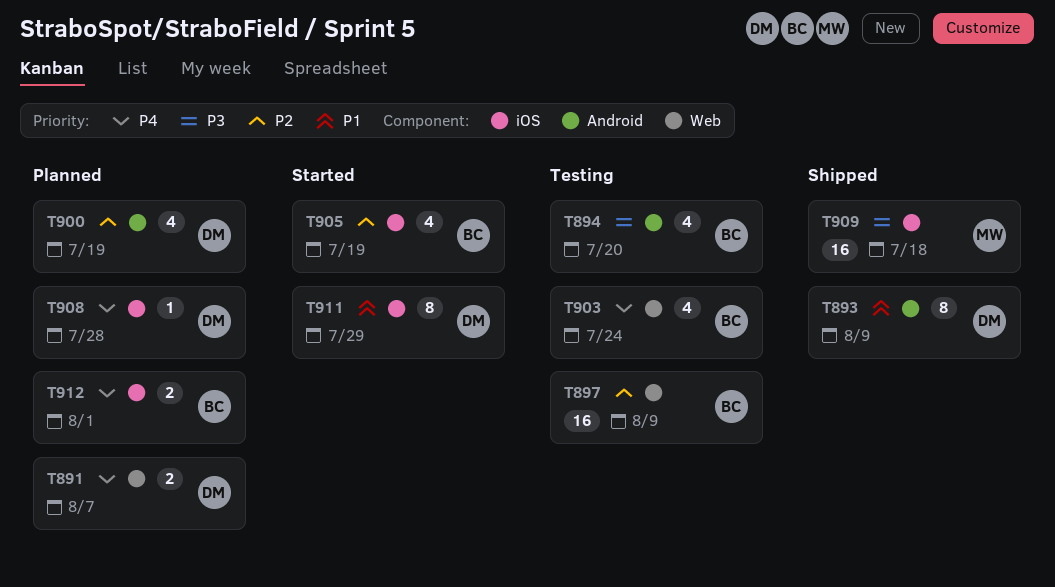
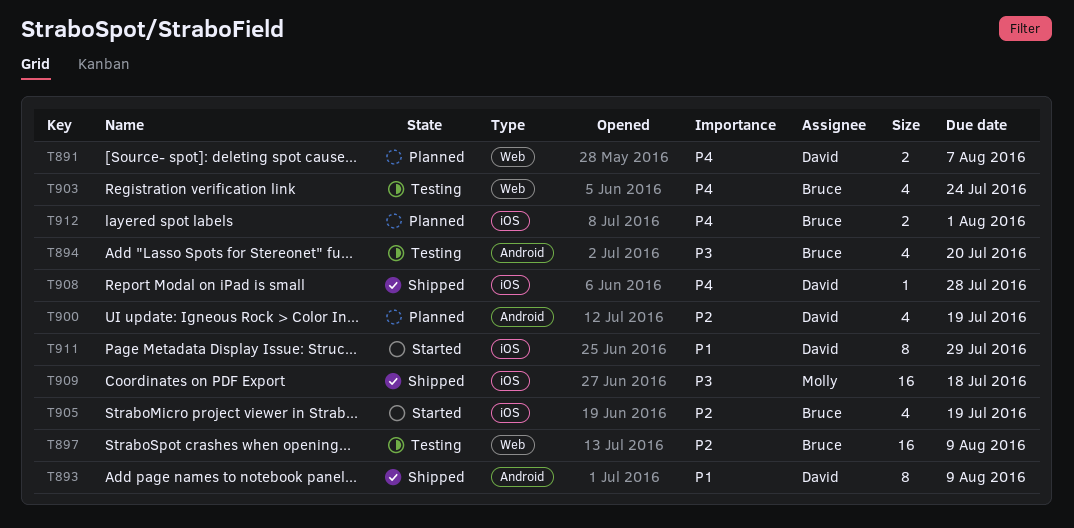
T908, status: Planned -> Shipped

